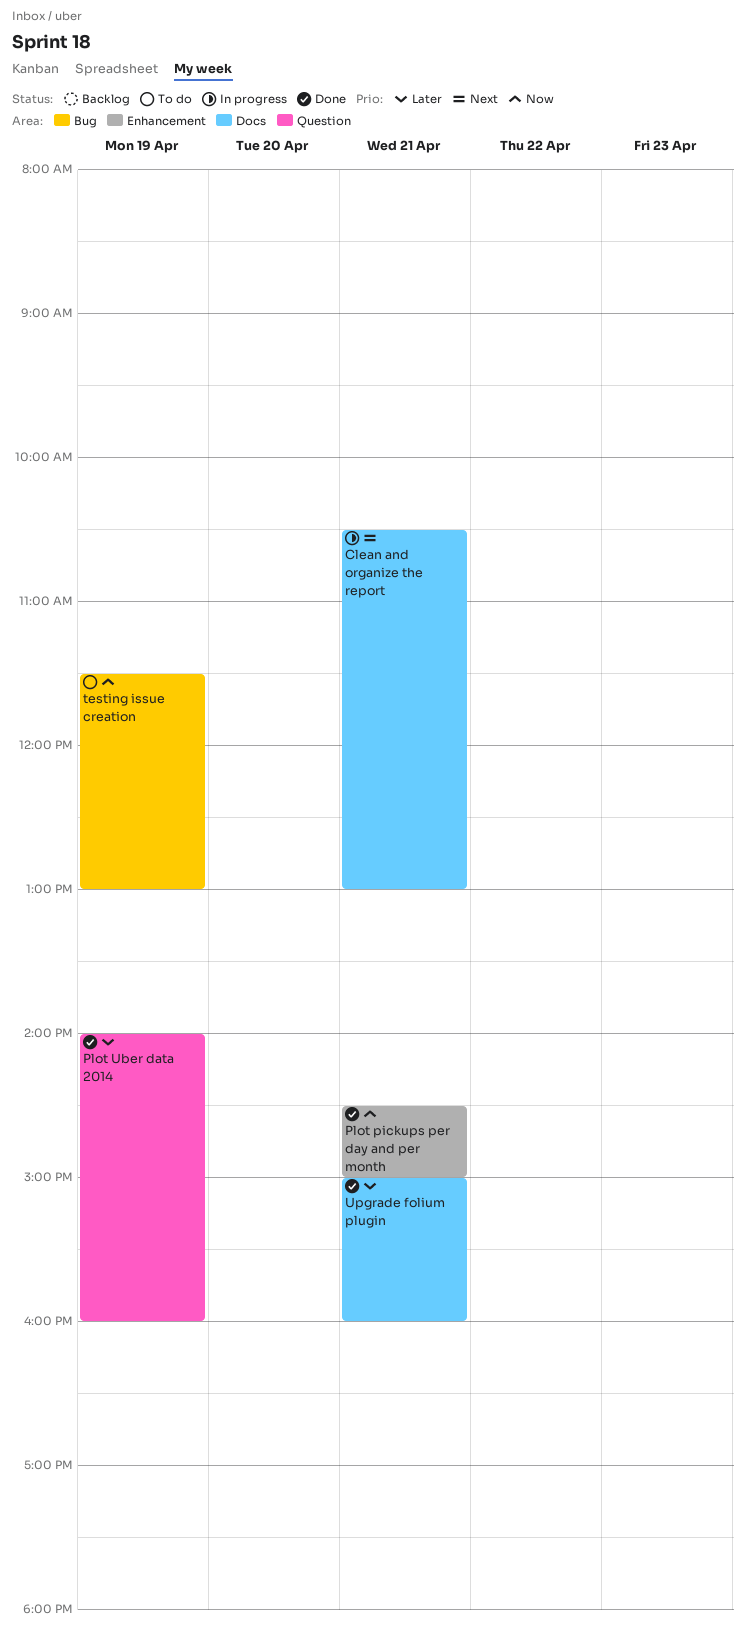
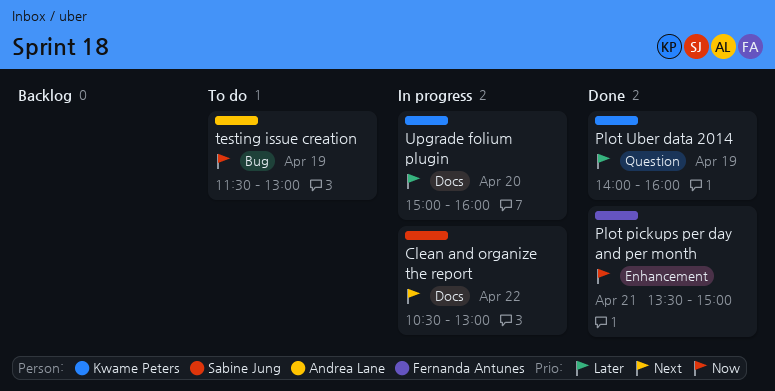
Clean and organize the report, day: Apr 21 -> Apr 22
Plot pickups per day and per month, begins: 14:30 -> 13:30
Upgrade folium plugin, status: Done -> In progress
Upgrade folium plugin, day: Apr 21 -> Apr 20

